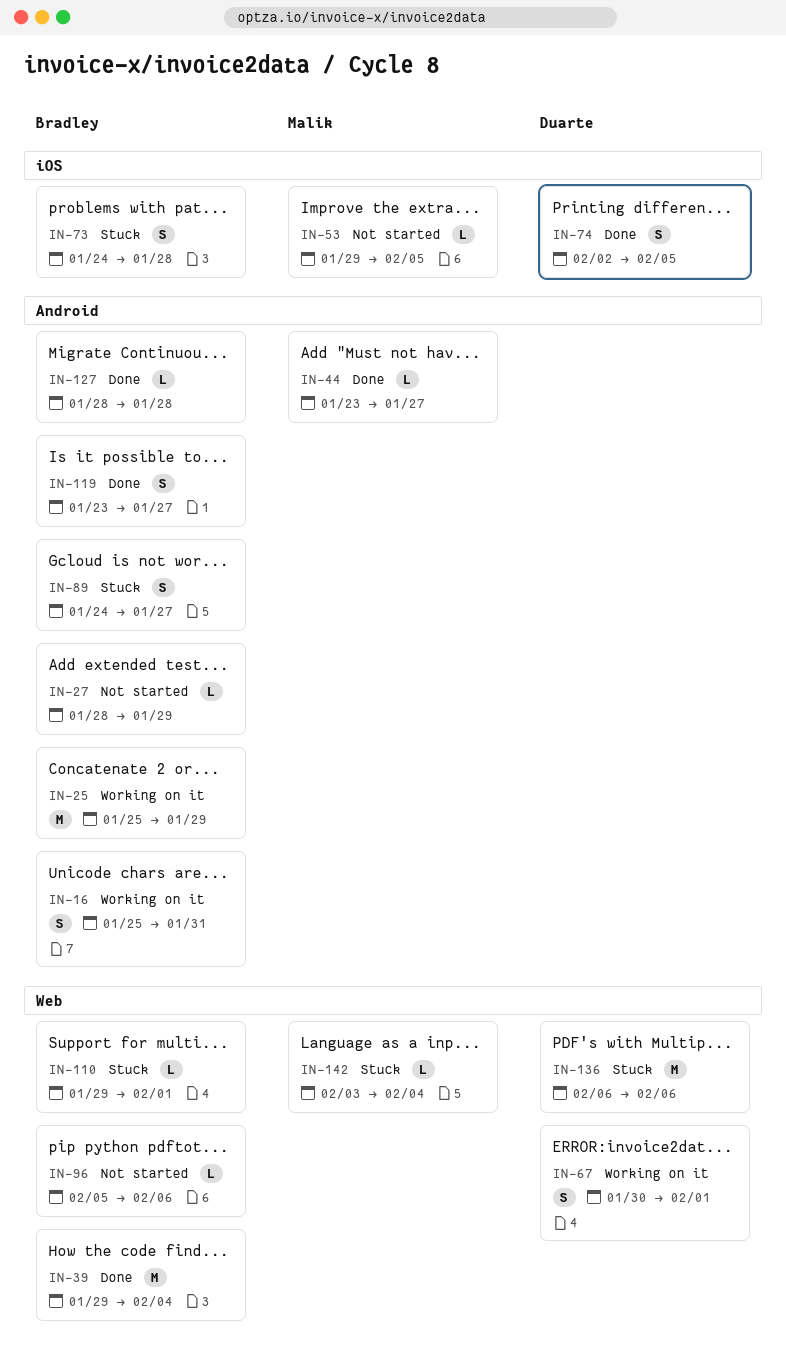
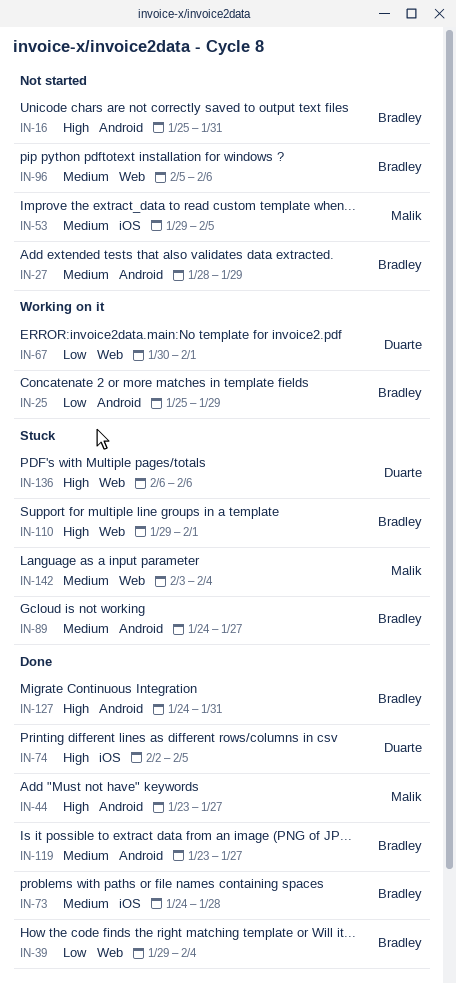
IN-16, status: Working on it -> Not started
IN-73, status: Stuck -> Done
IN-127, start: Jan 28 -> Jan 24
IN-127, due: Jan 28 -> Jan 31

